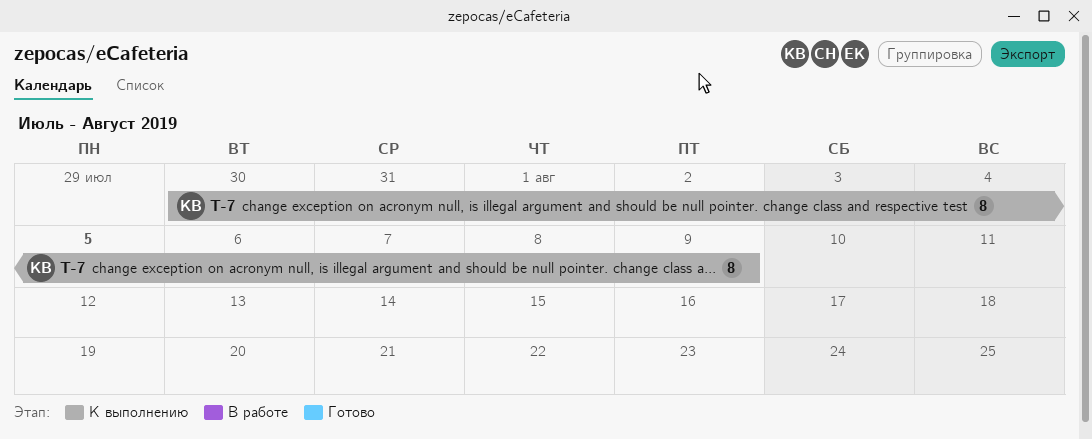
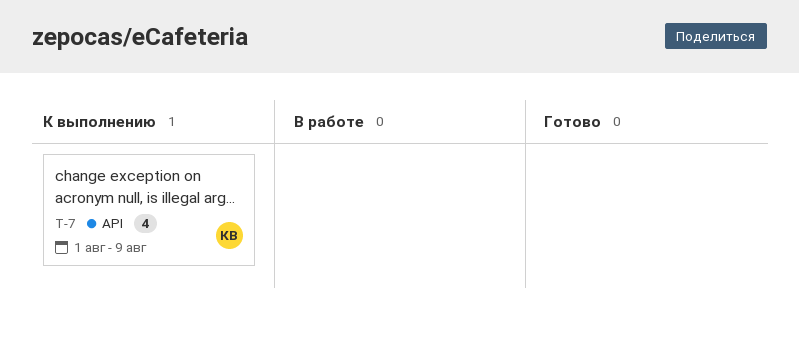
T-7, estimate: 8 -> 4
T-7, start: Jul 30 -> Aug 1

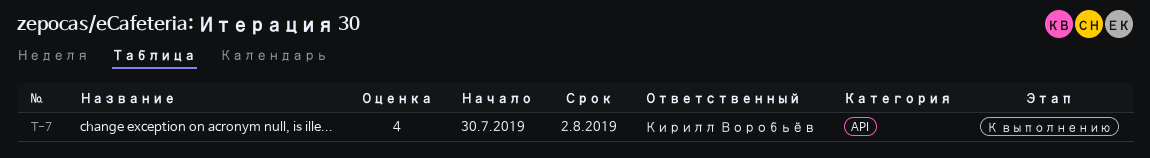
T-7, start: Aug 1 -> Jul 30
T-7, due: Aug 9 -> Aug 2

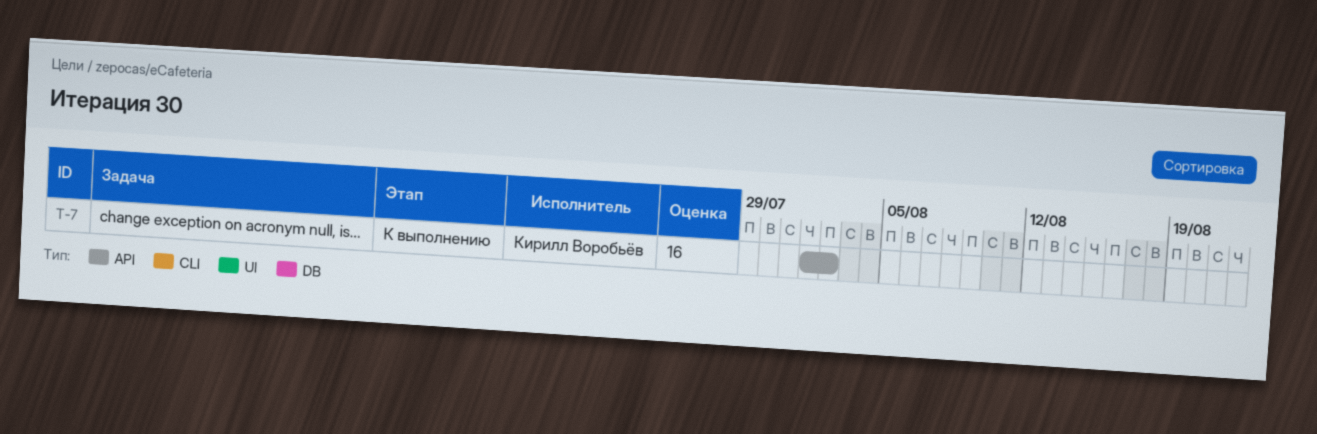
T-7, estimate: 4 -> 16
T-7, start: Jul 30 -> Aug 1

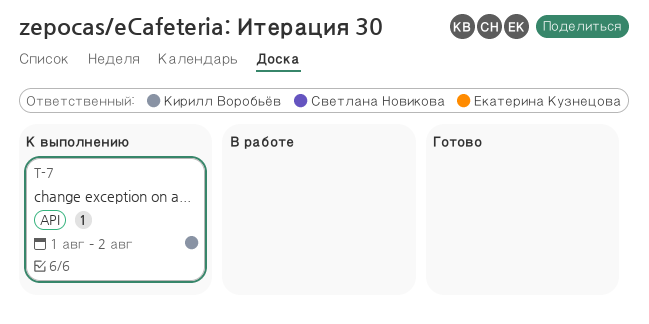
T-7, estimate: 16 -> 1

